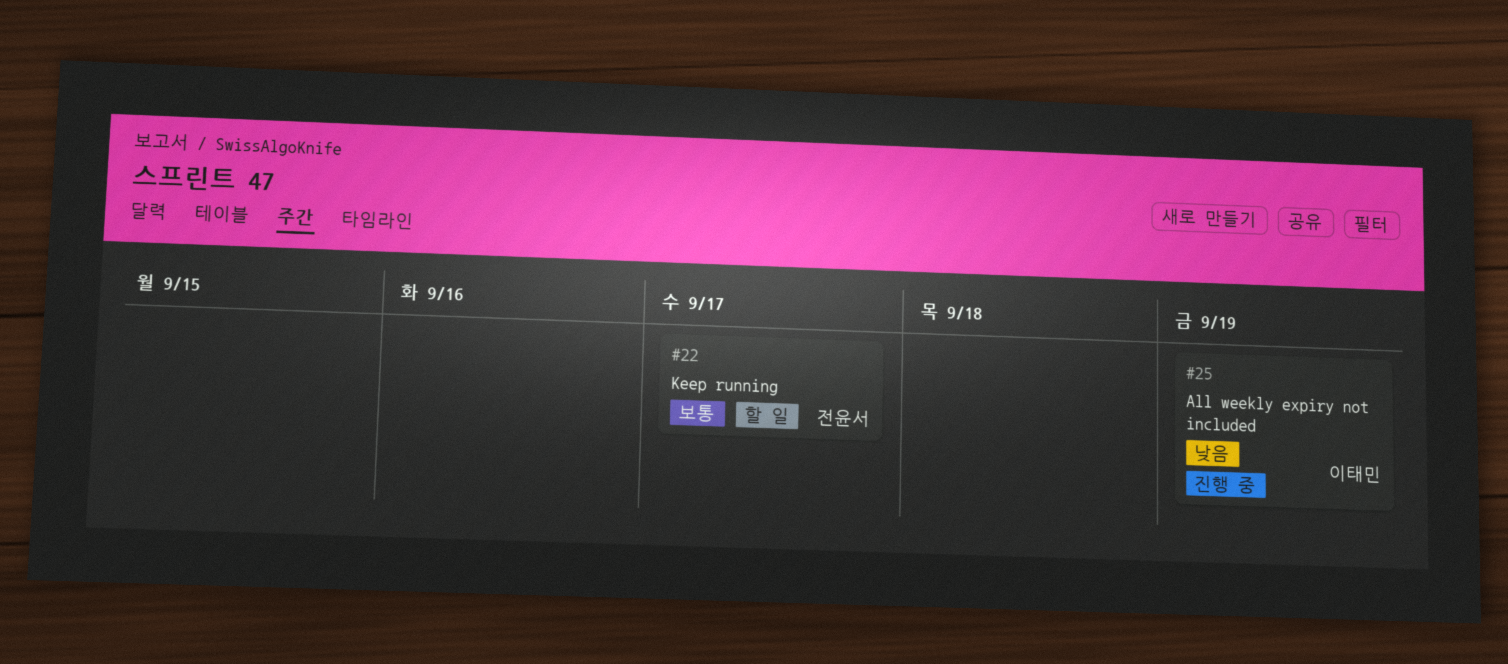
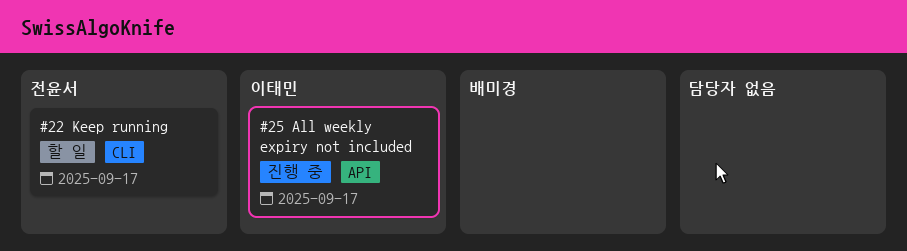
#25, due: Sep 19 -> Sep 17

